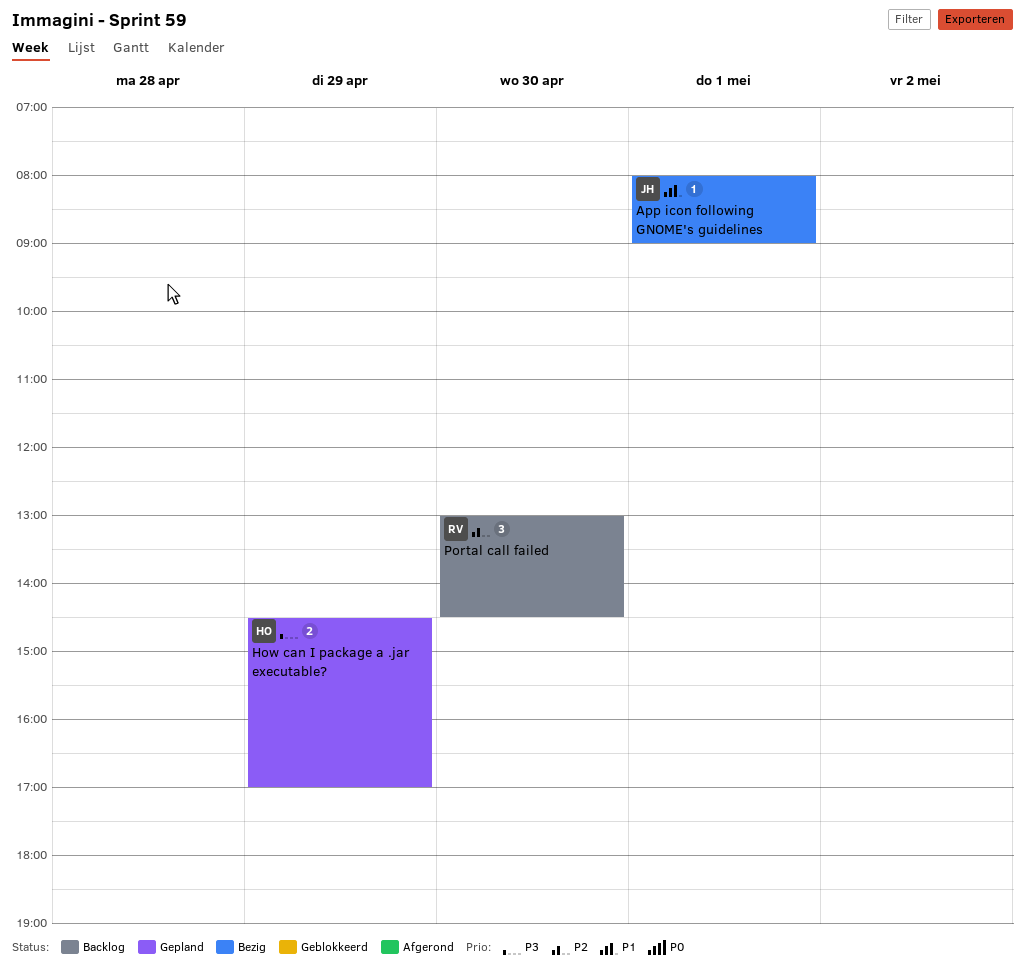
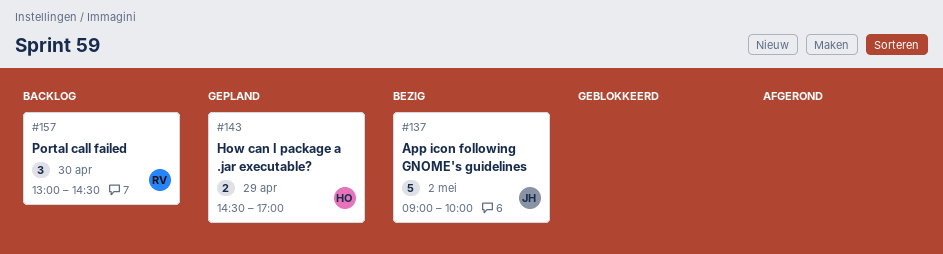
App icon following GNOME's guidelines, estimate: 1 -> 5
App icon following GNOME's guidelines, day: May 1 -> May 2
App icon following GNOME's guidelines, begins: 08:00 -> 09:00
App icon following GNOME's guidelines, ends: 09:00 -> 10:00

